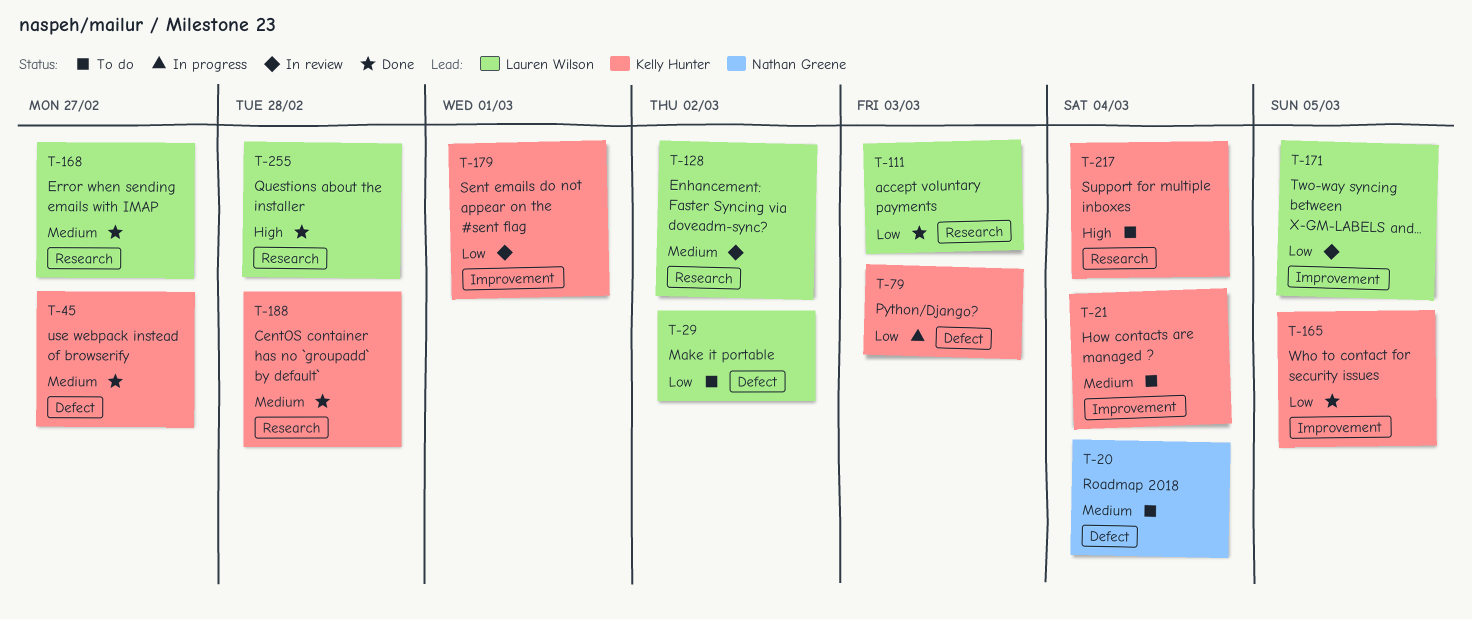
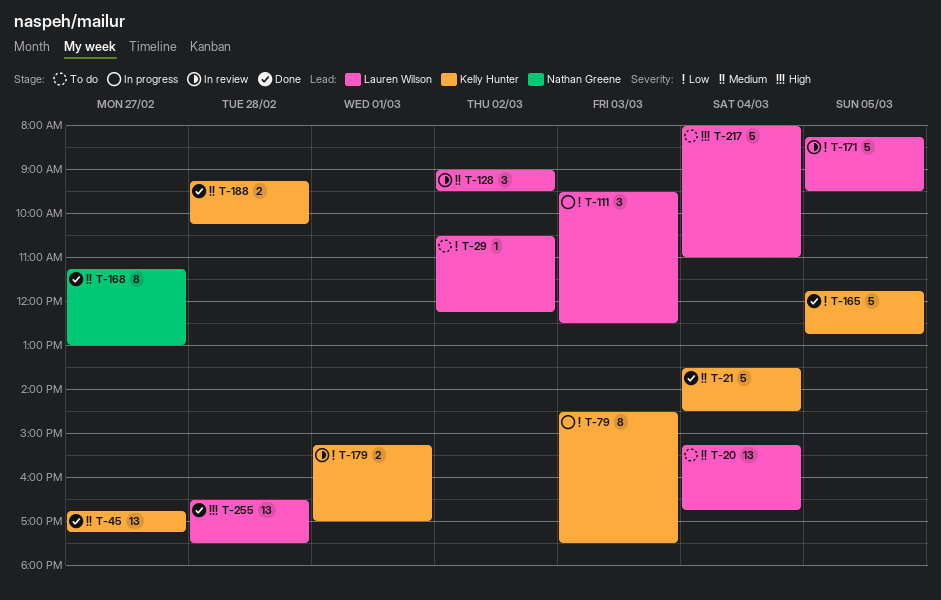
T-20, owner: Nathan Greene -> Lauren Wilson
T-21, status: To do -> Done
T-111, status: Done -> In progress
T-168, owner: Lauren Wilson -> Nathan Greene
T-217, owner: Kelly Hunter -> Lauren Wilson

